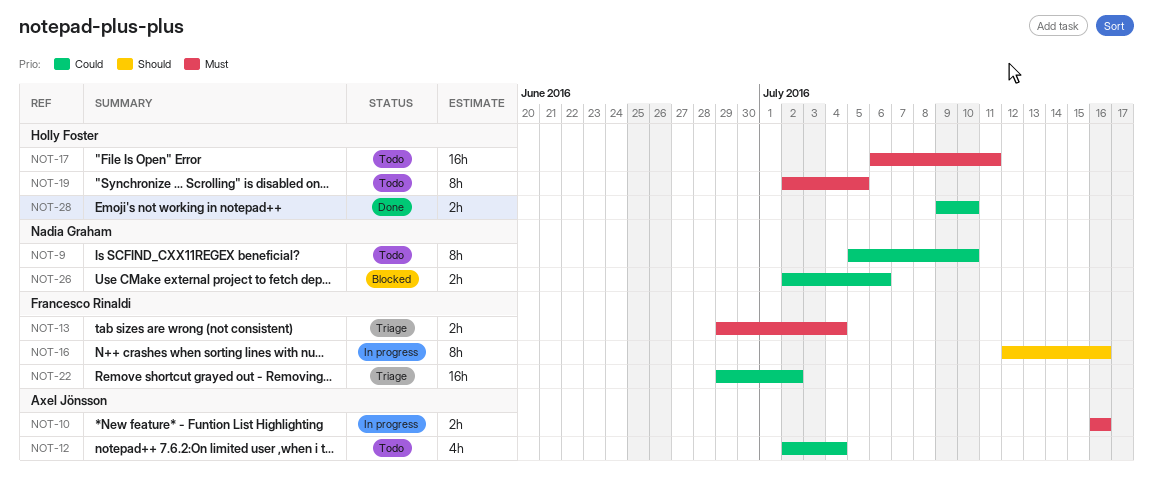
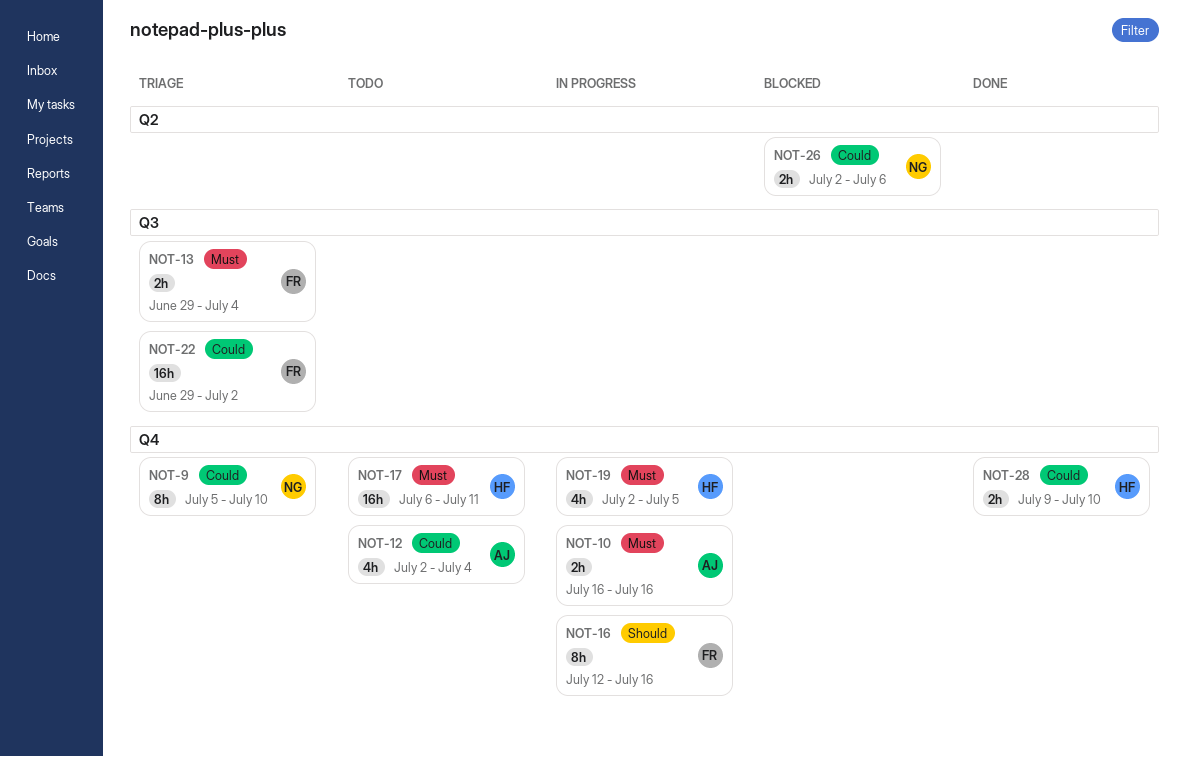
NOT-9, status: Todo -> Triage
NOT-19, status: Todo -> In progress
NOT-19, estimate: 8h -> 4h

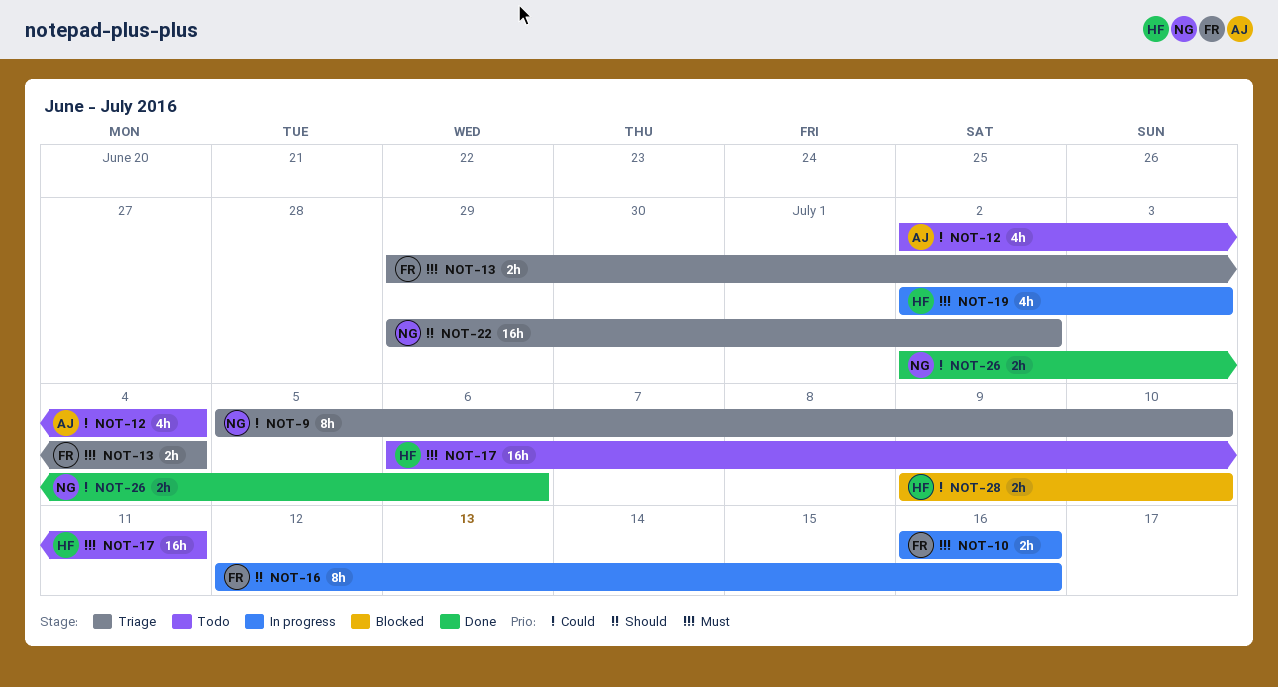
NOT-10, owner: AJ -> FR
NOT-19, due: Jul 5 -> Jul 3
NOT-22, owner: FR -> NG
NOT-22, priority: Could -> Should
NOT-26, status: Blocked -> Done
NOT-28, status: Done -> Blocked

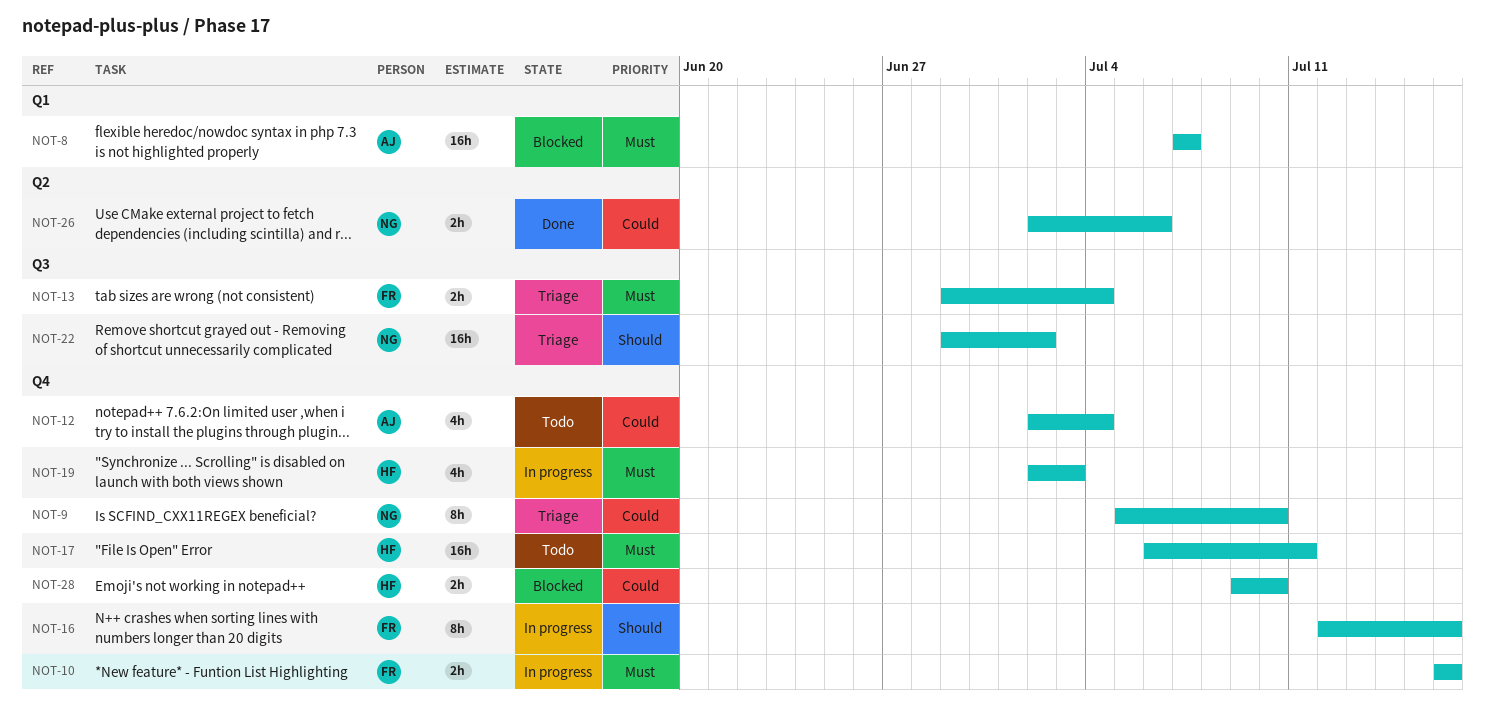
NOT-8: none -> present

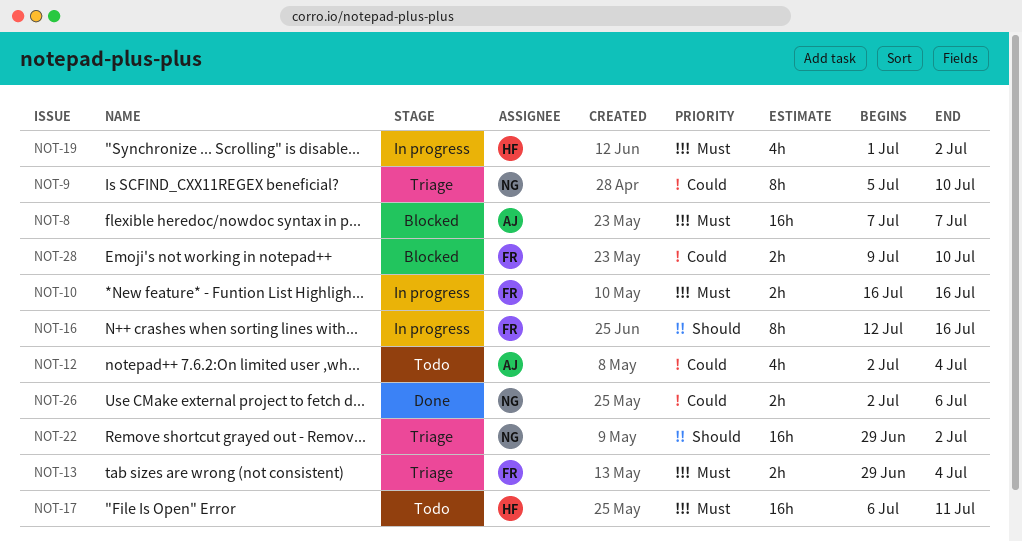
NOT-19, start: Jul 2 -> Jul 1
NOT-19, due: Jul 3 -> Jul 2
NOT-28, owner: HF -> FR

